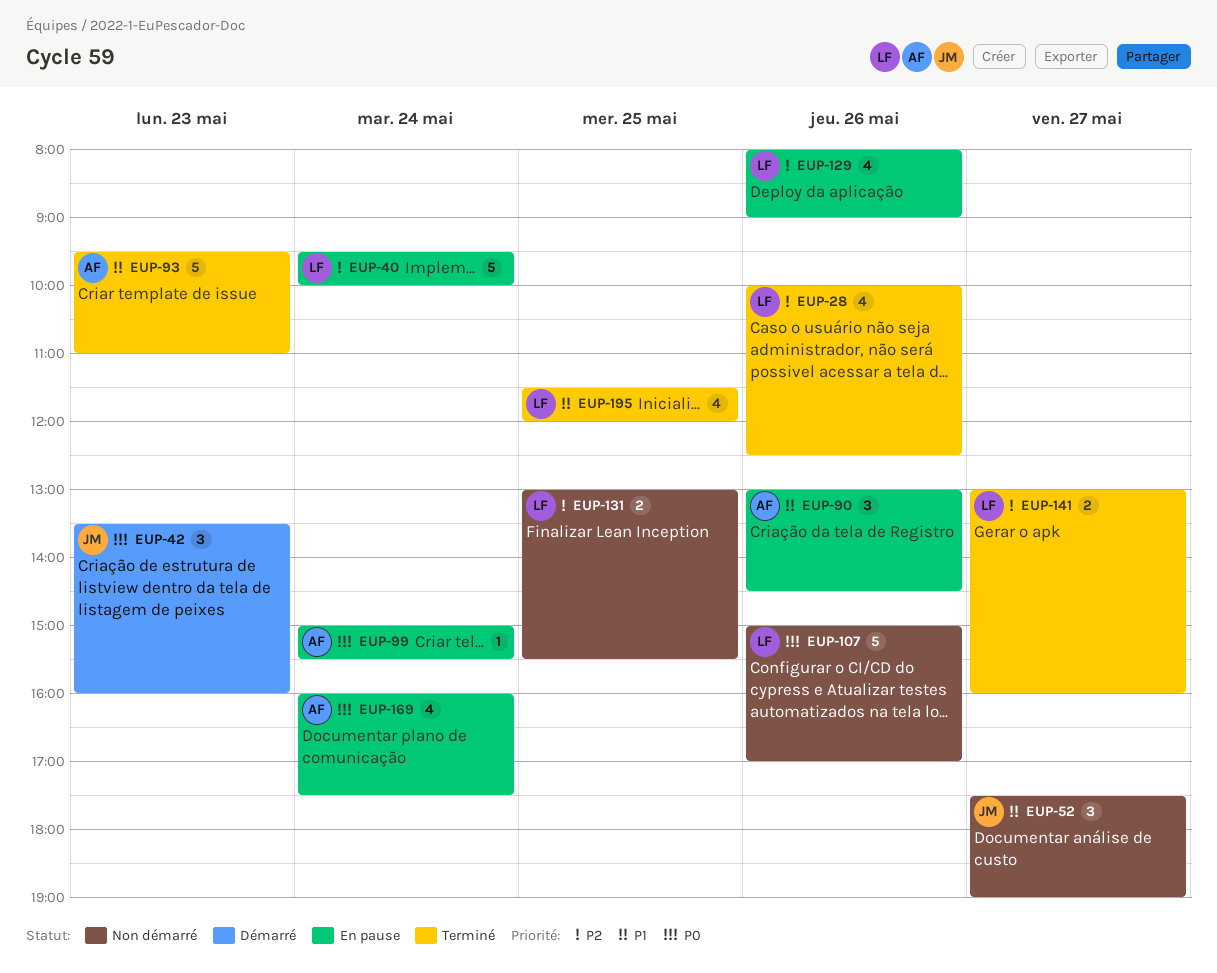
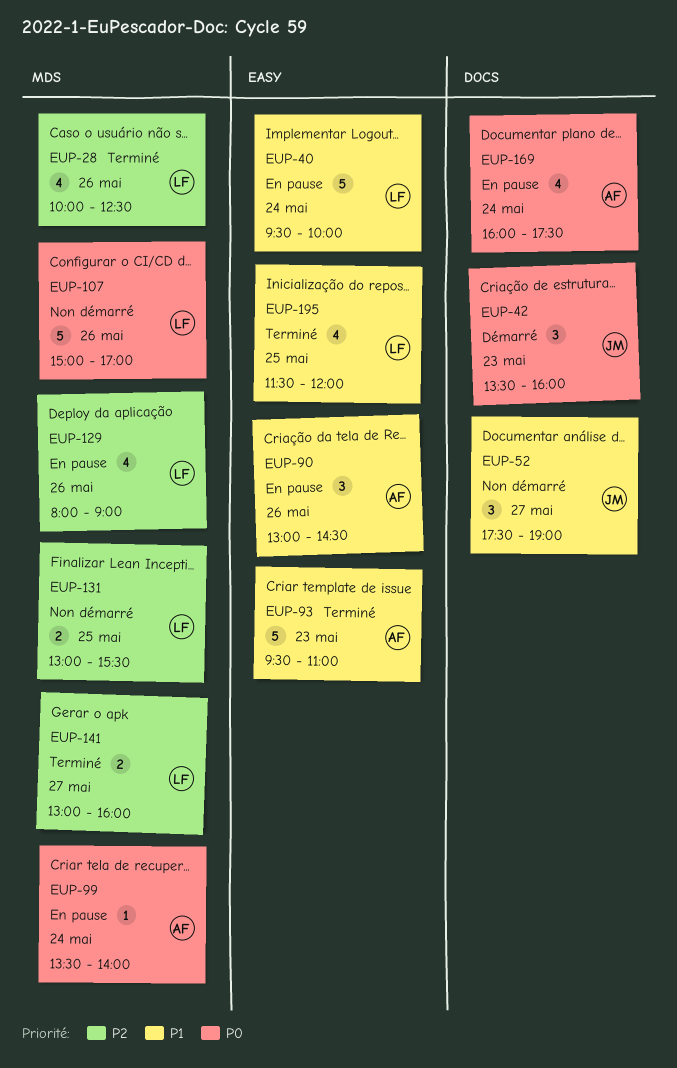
EUP-40, priority: P2 -> P1
EUP-99, begins: 15:00 -> 13:30
EUP-99, ends: 15:30 -> 14:00

